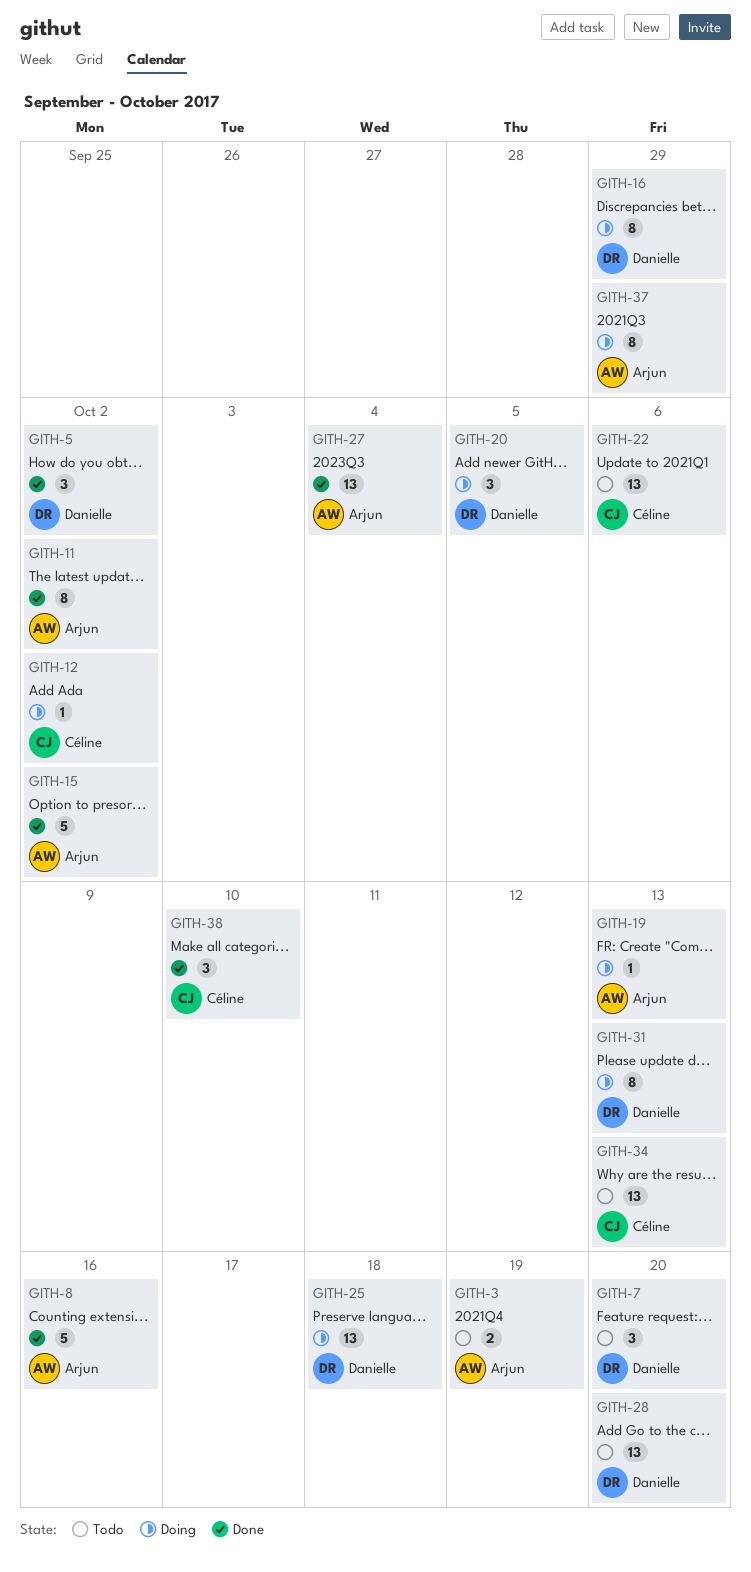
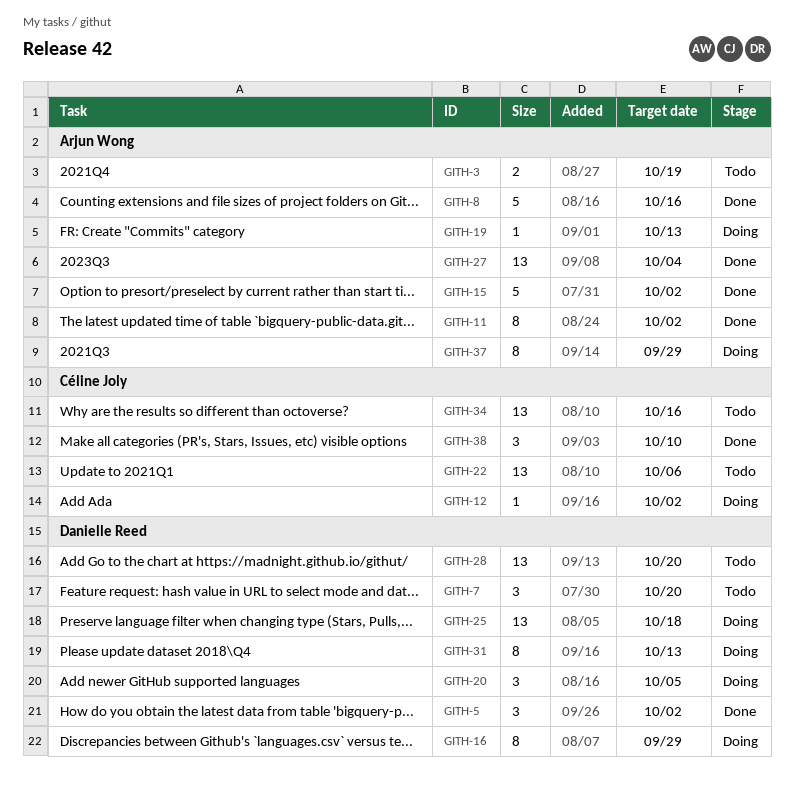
GITH-34, due: Oct 13 -> Oct 16

